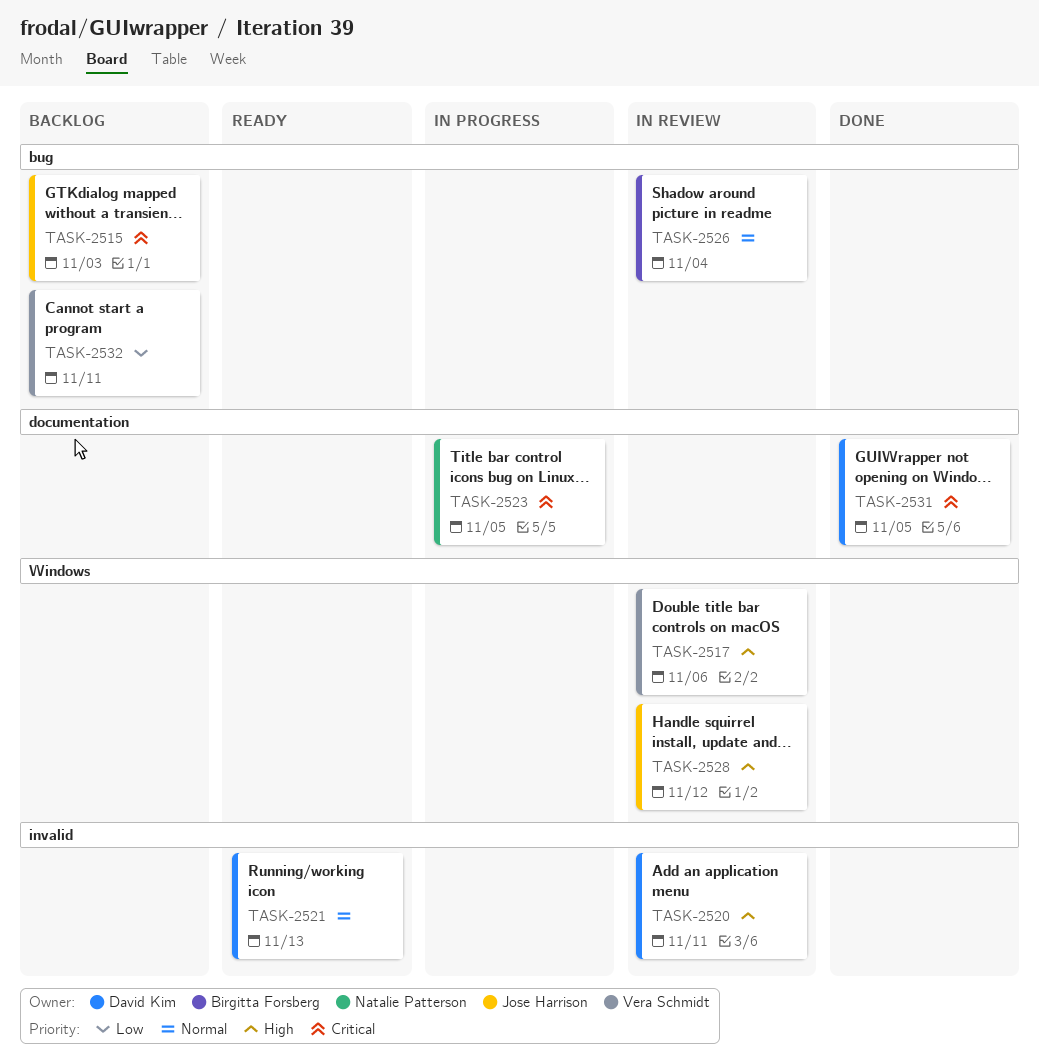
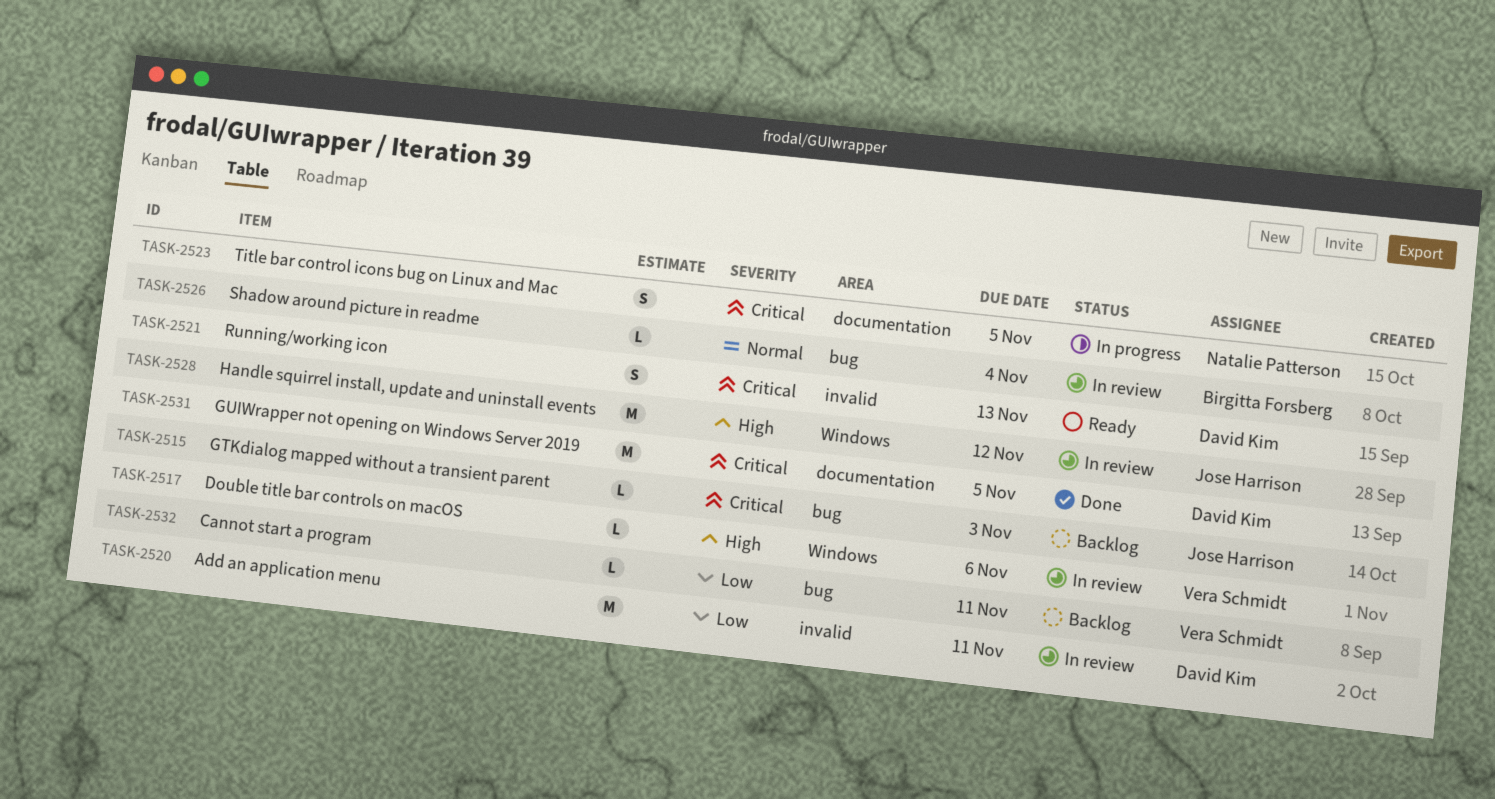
TASK-2520, priority: High -> Low
TASK-2521, priority: Normal -> Critical

